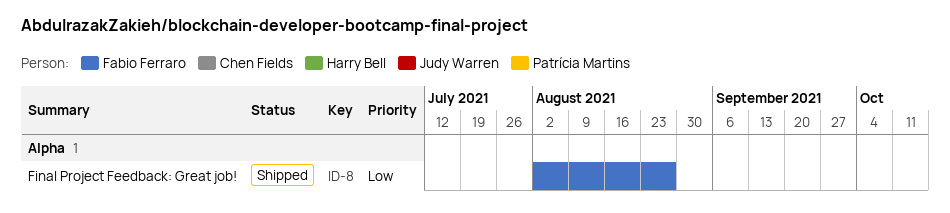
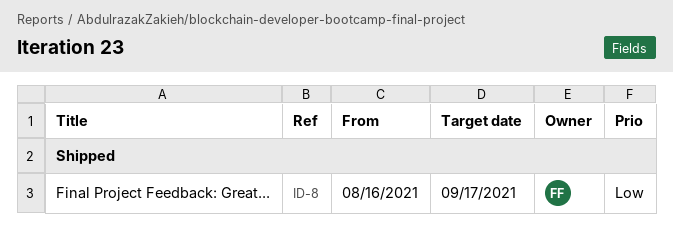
ID-8, start: Aug 2 -> Aug 16
ID-8, due: Aug 27 -> Sep 17

